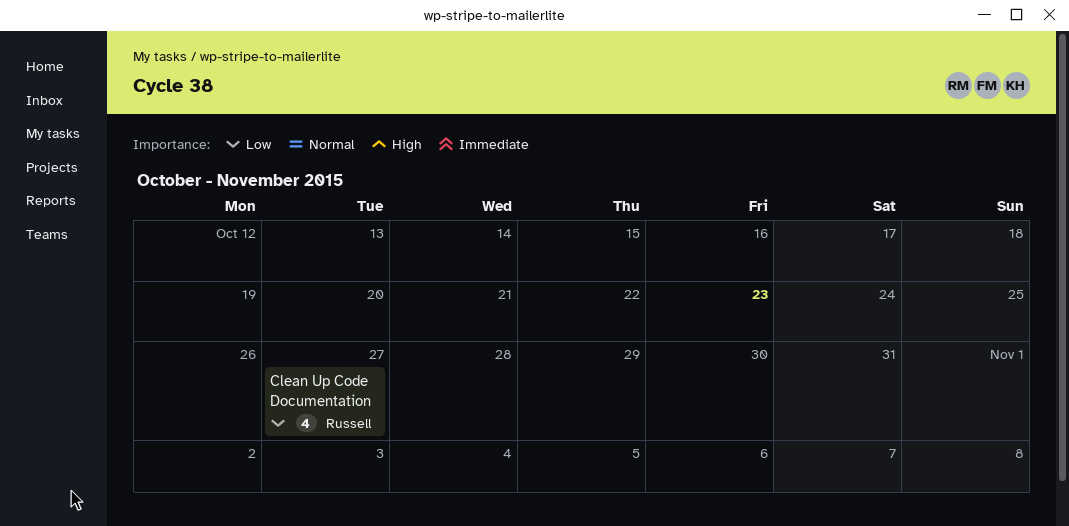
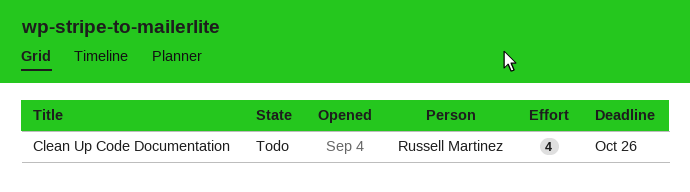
Clean Up Code Documentation, due: Oct 27 -> Oct 26

